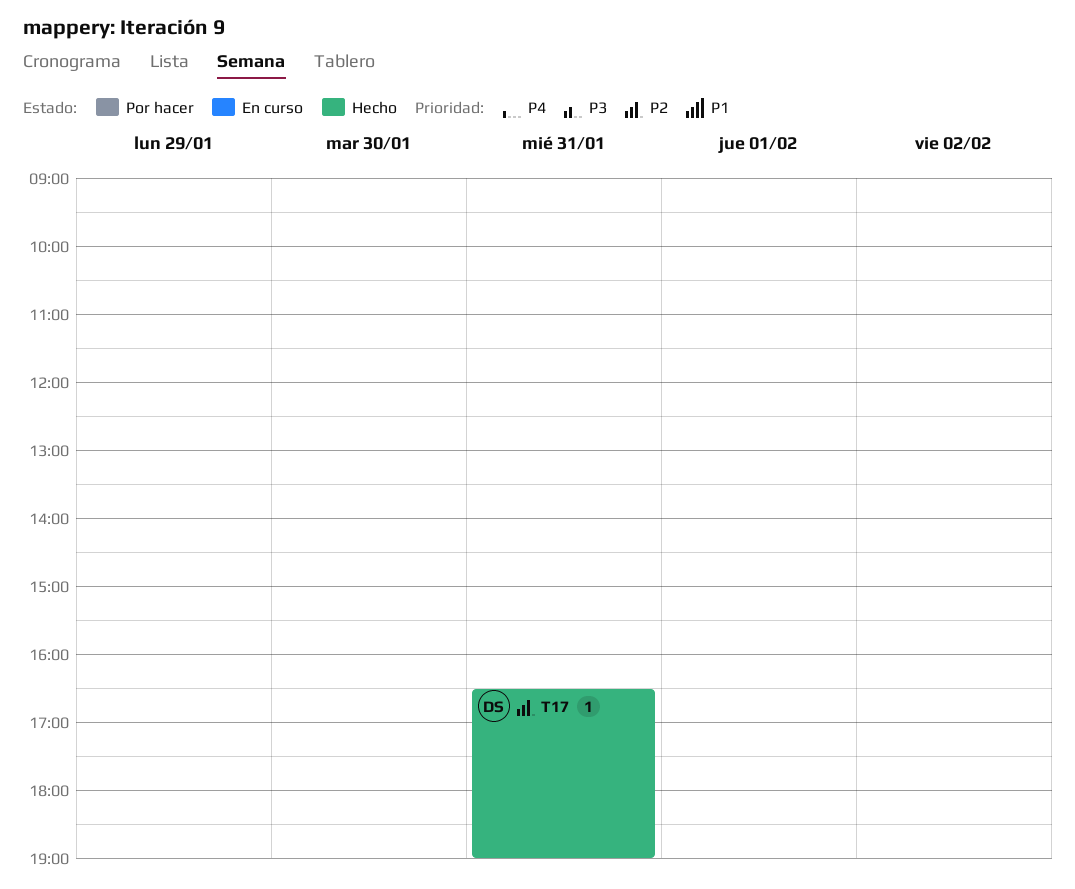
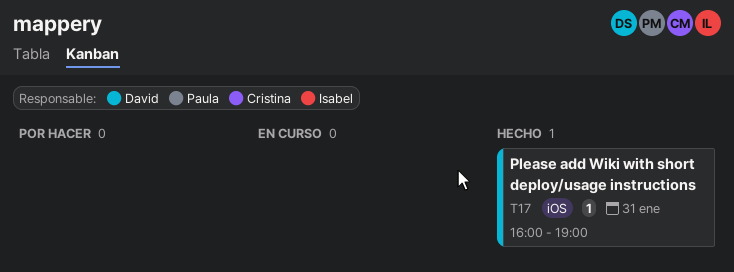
T17, begins: 16:30 -> 16:00

